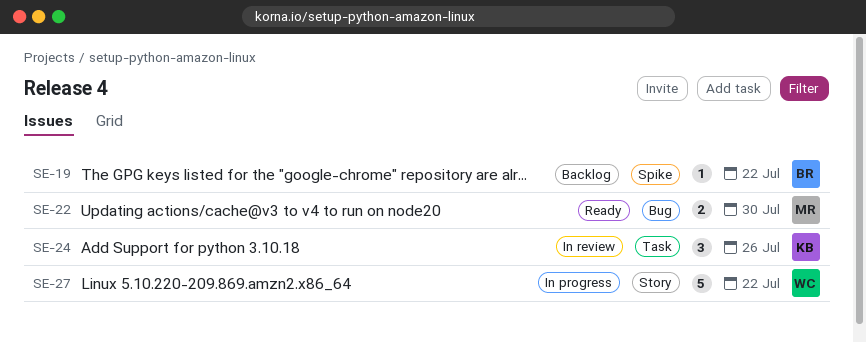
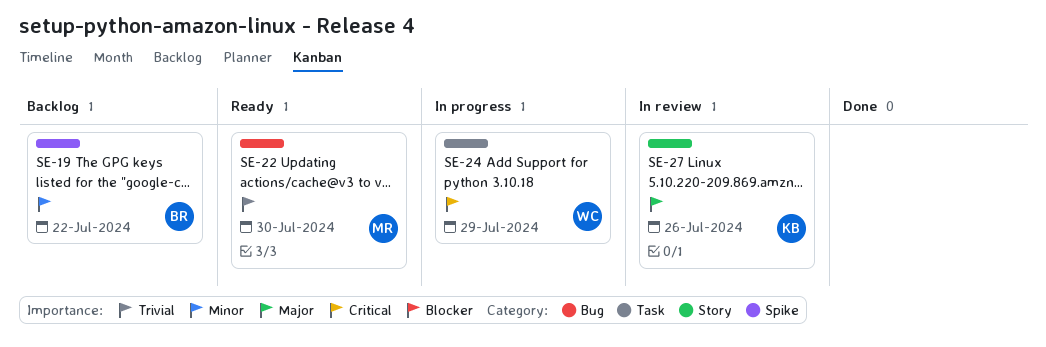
SE-24, status: In review -> In progress
SE-24, owner: KB -> WC
SE-24, due: Jul 26 -> Jul 29
SE-27, status: In progress -> In review
SE-27, owner: WC -> KB
SE-27, due: Jul 22 -> Jul 26

